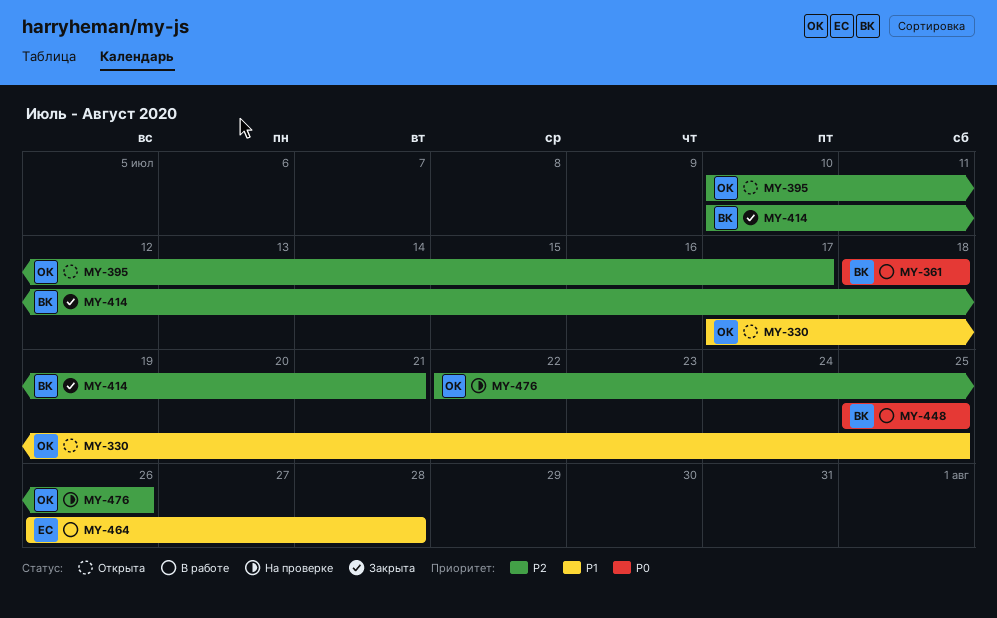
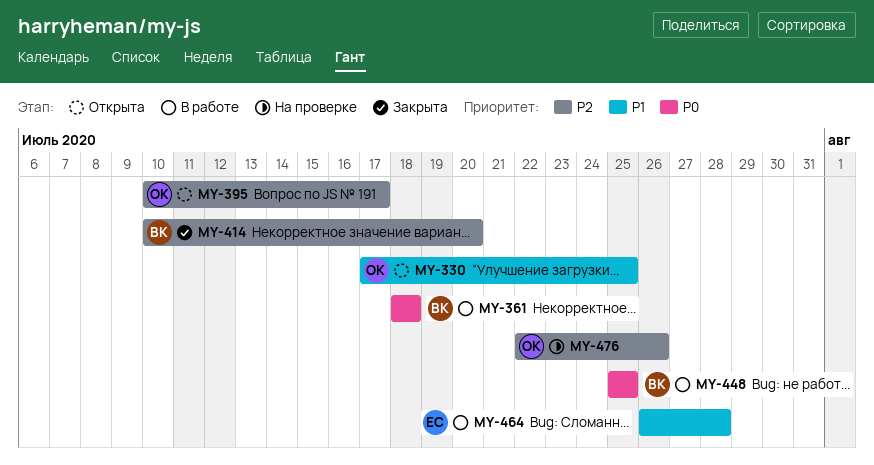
MY-414, due: Jul 21 -> Jul 20

